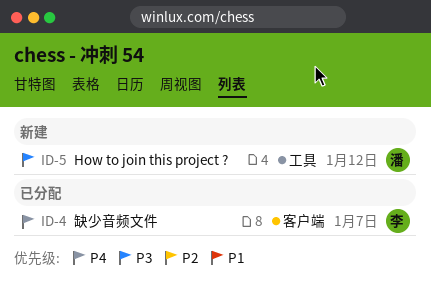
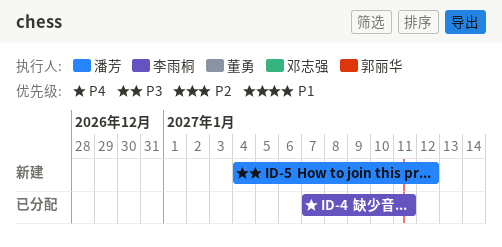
ID-4, due: Jan 7 -> Jan 11

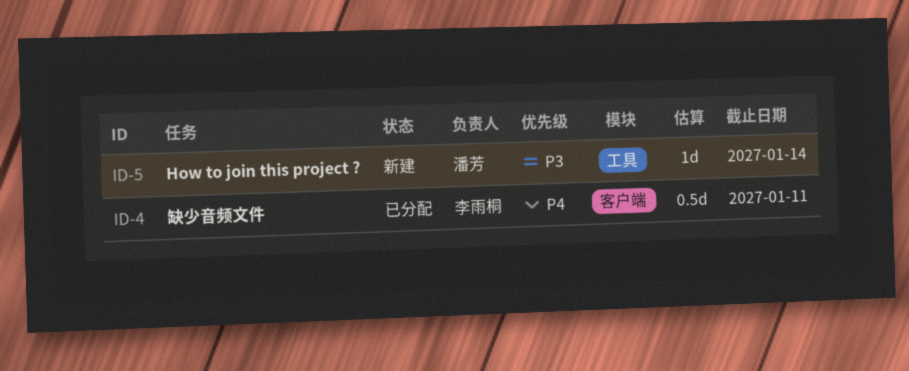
ID-5, due: Jan 12 -> Jan 14

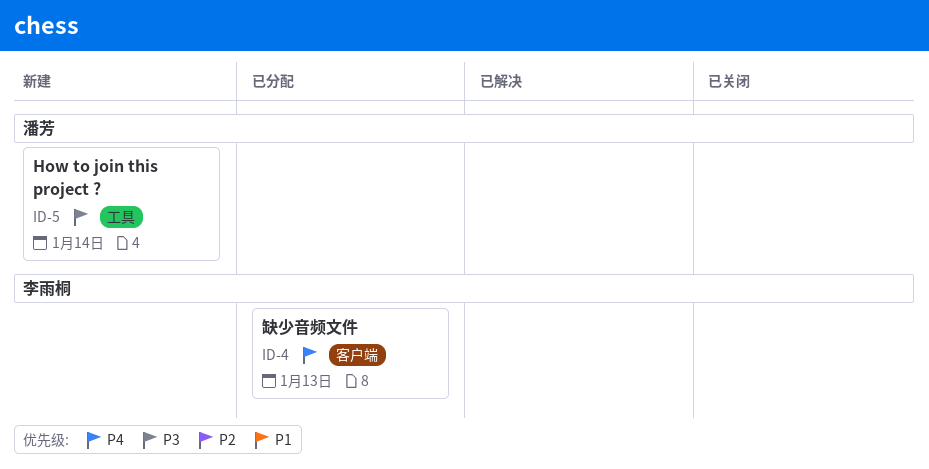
ID-4, due: Jan 11 -> Jan 13

